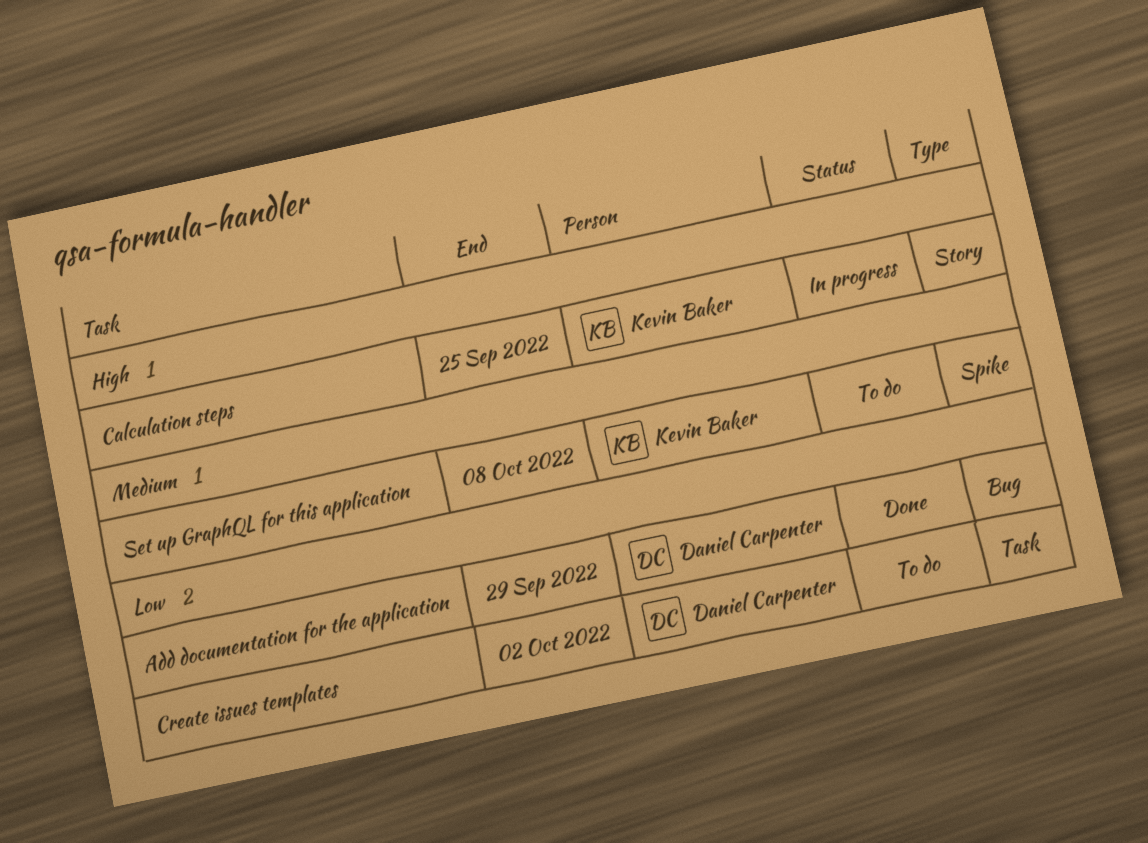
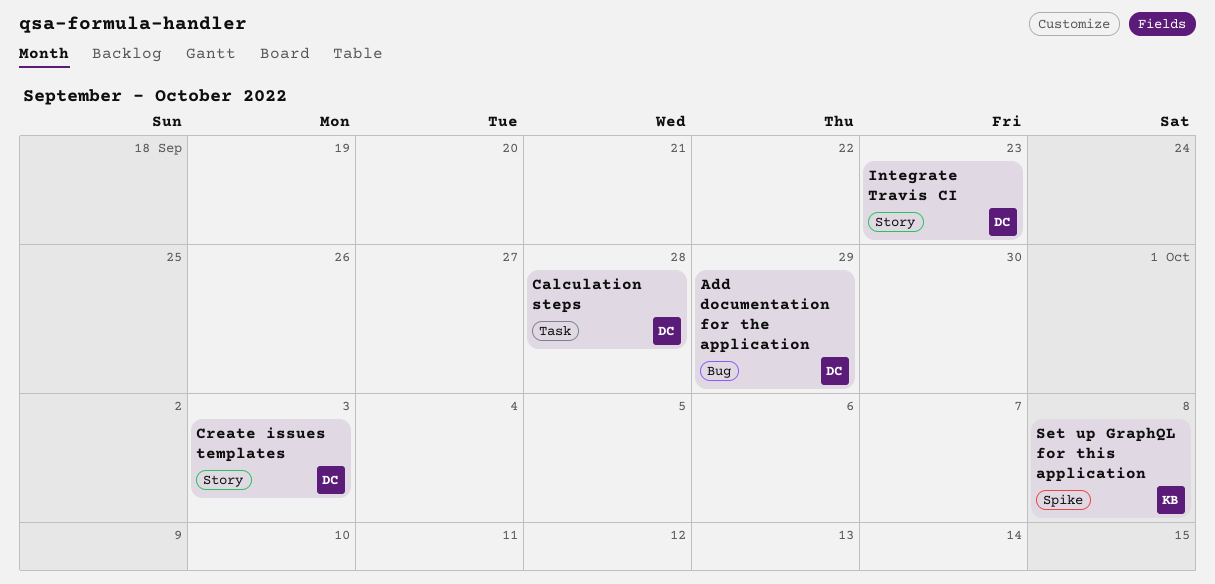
Calculation steps, owner: Kevin Baker -> Daniel Carpenter
Calculation steps, label: Story -> Task
Calculation steps, due: Sep 25 -> Sep 28
Create issues templates, label: Task -> Story
Create issues templates, due: Oct 2 -> Oct 3
Integrate Travis CI: none -> present

